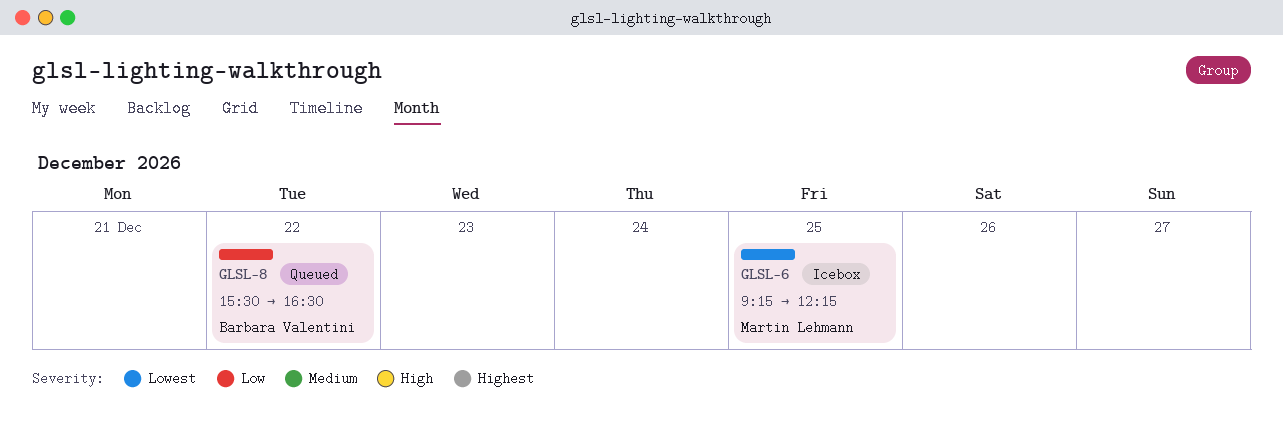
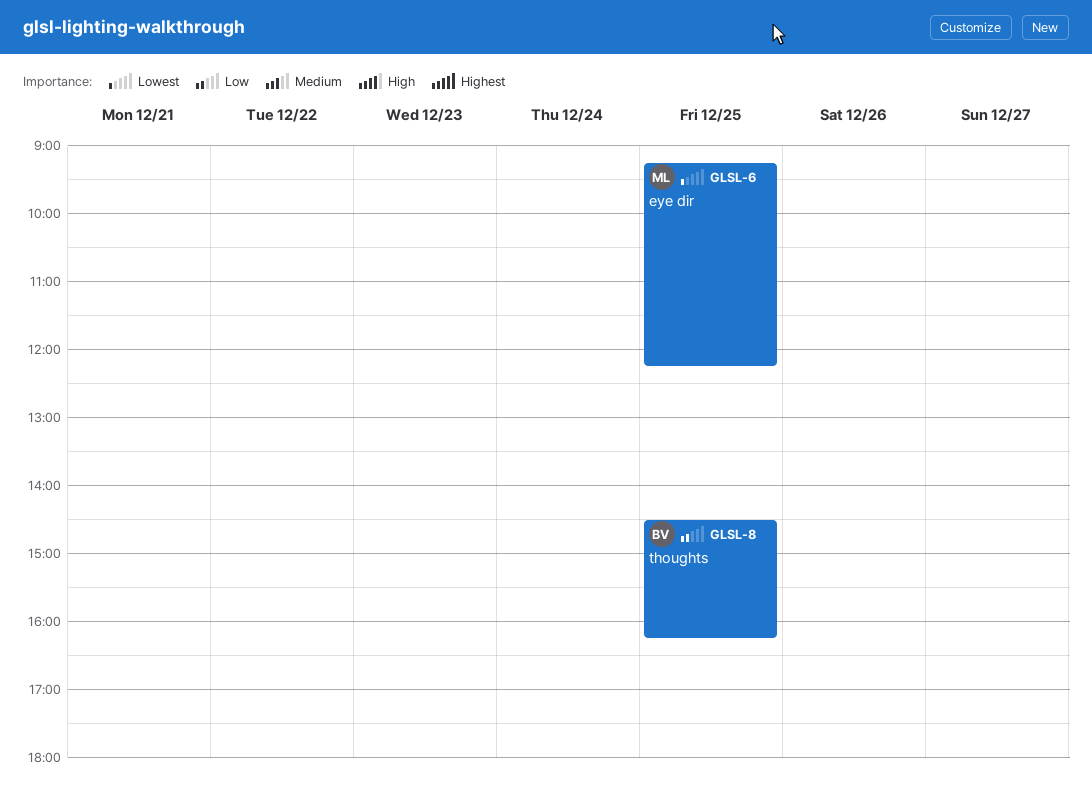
GLSL-8, day: Dec 22 -> Dec 25
GLSL-8, begins: 15:30 -> 14:30
GLSL-8, ends: 16:30 -> 16:15

